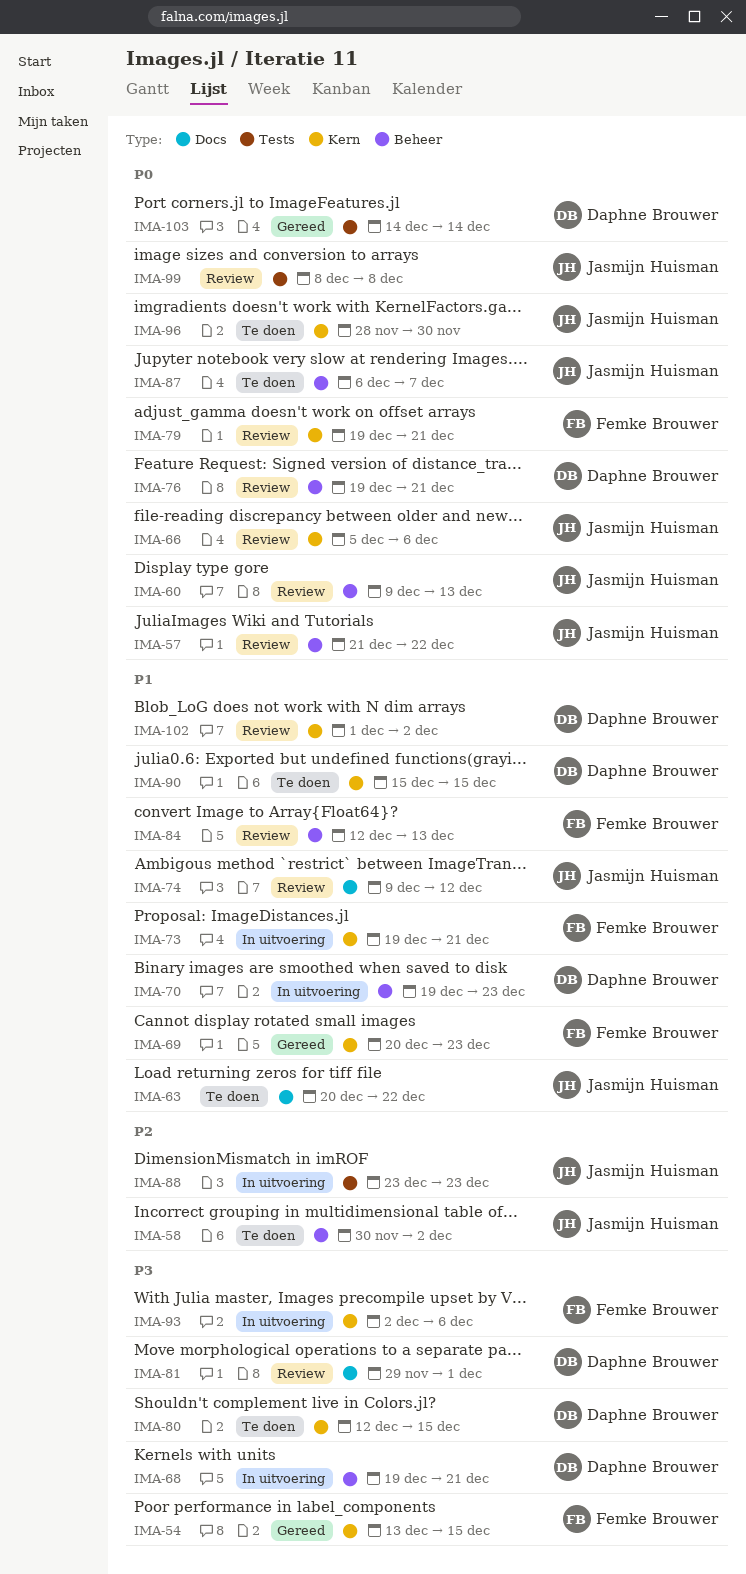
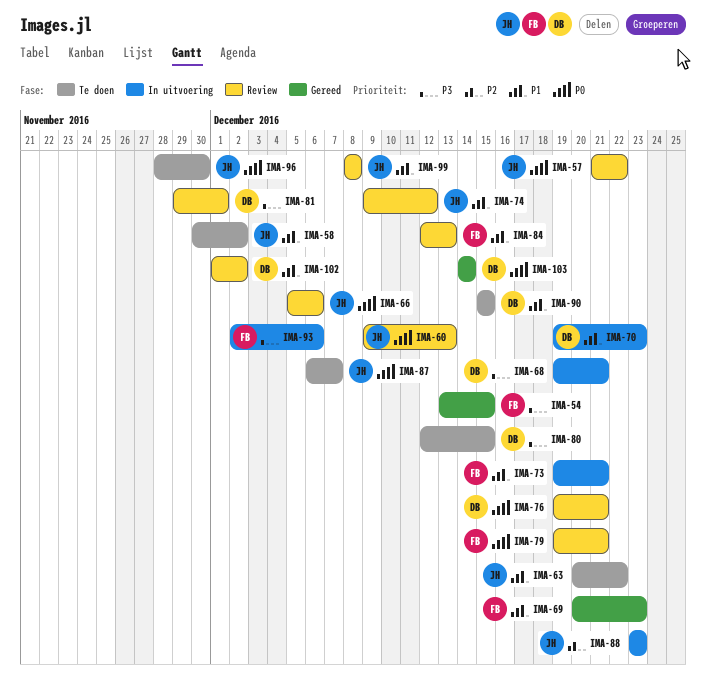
IMA-58, priority: P2 -> P1
IMA-99, priority: P0 -> P1

